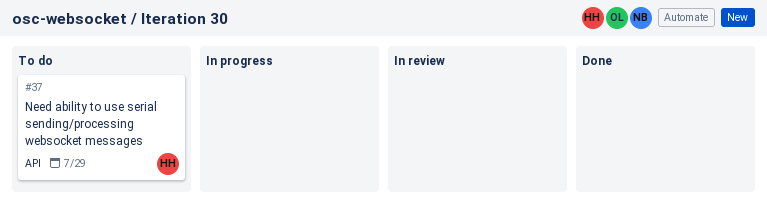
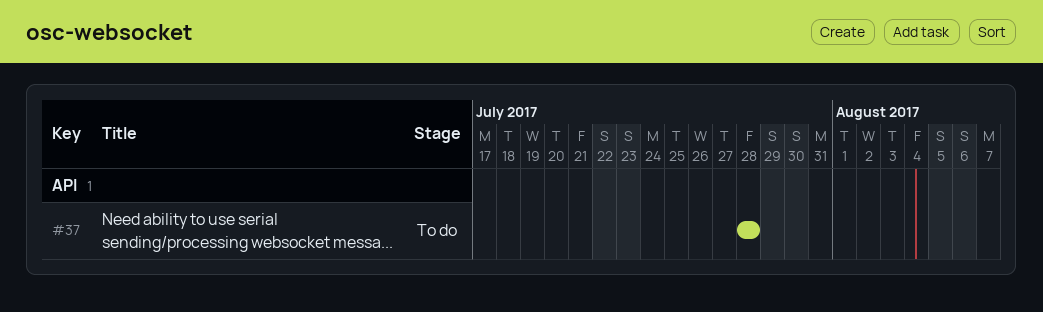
#37, due: Jul 29 -> Jul 28

